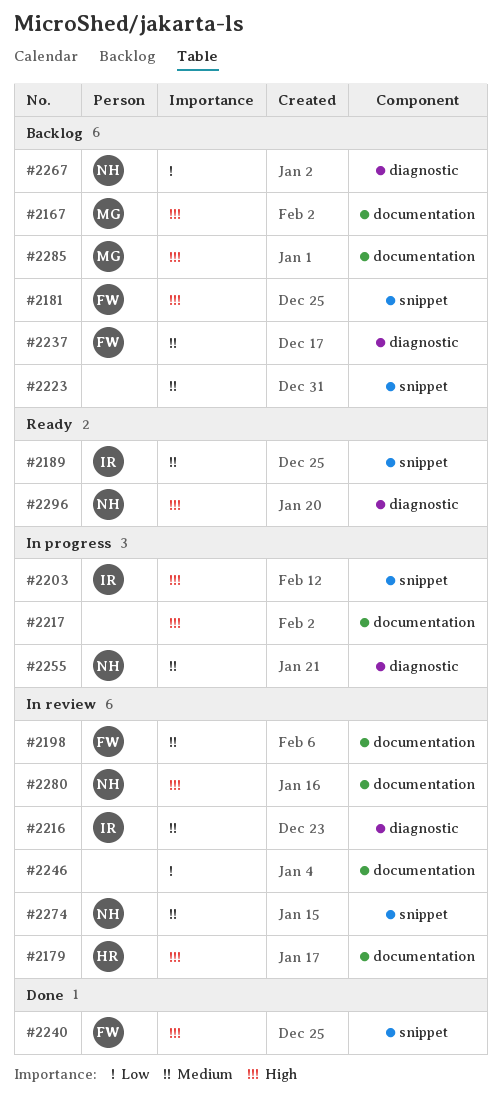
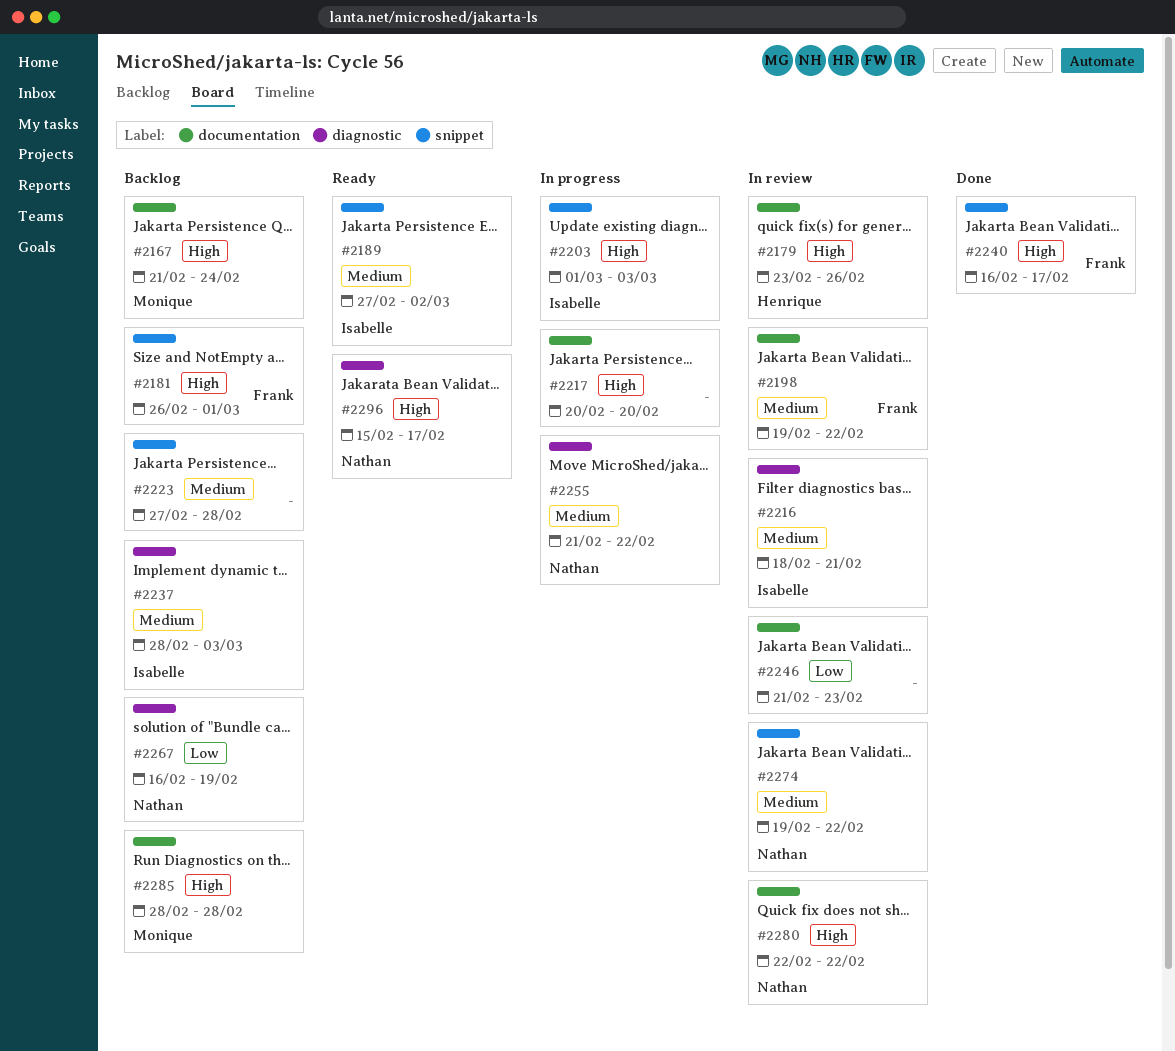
#2237, owner: Frank -> Isabelle

